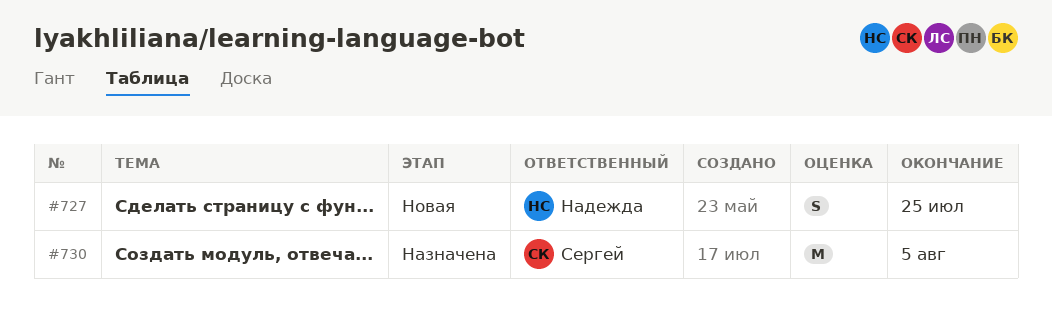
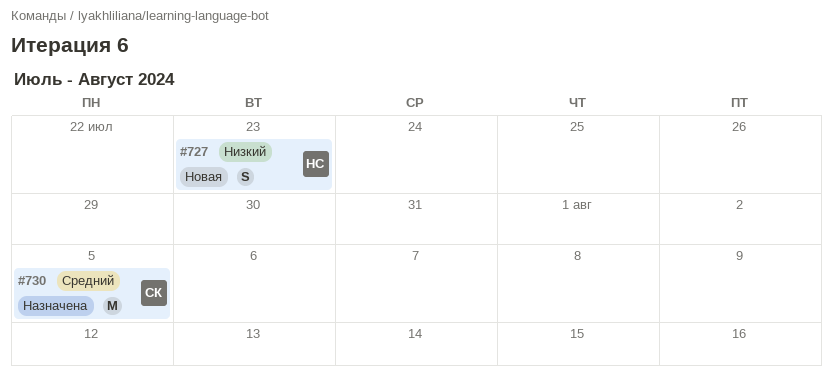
#727, due: Jul 25 -> Jul 23

